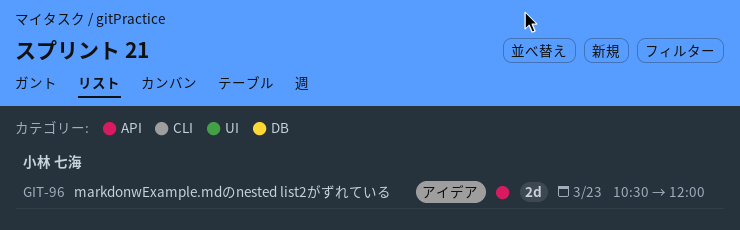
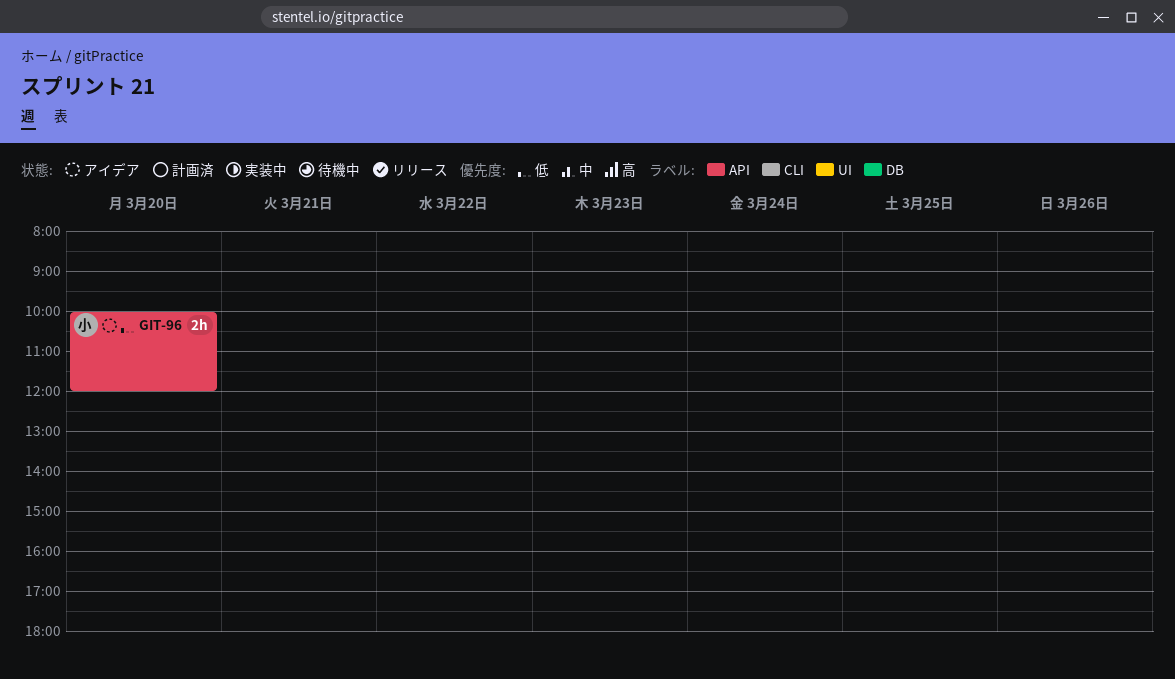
GIT-96, estimate: 2d -> 2h
GIT-96, day: Mar 23 -> Mar 20
GIT-96, begins: 10:30 -> 10:00

